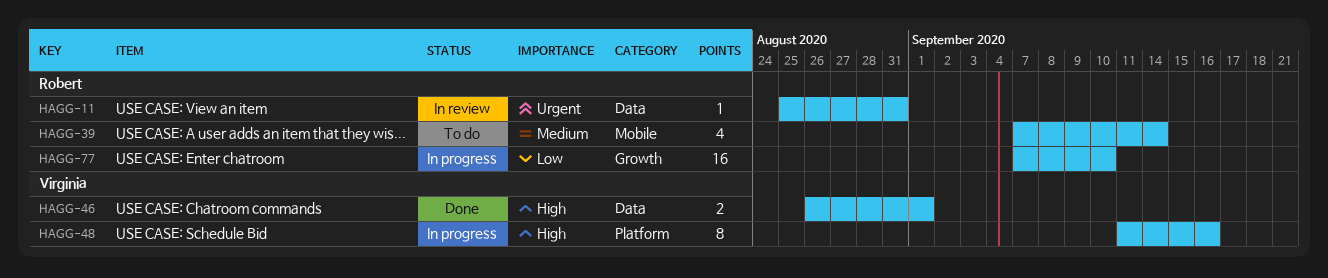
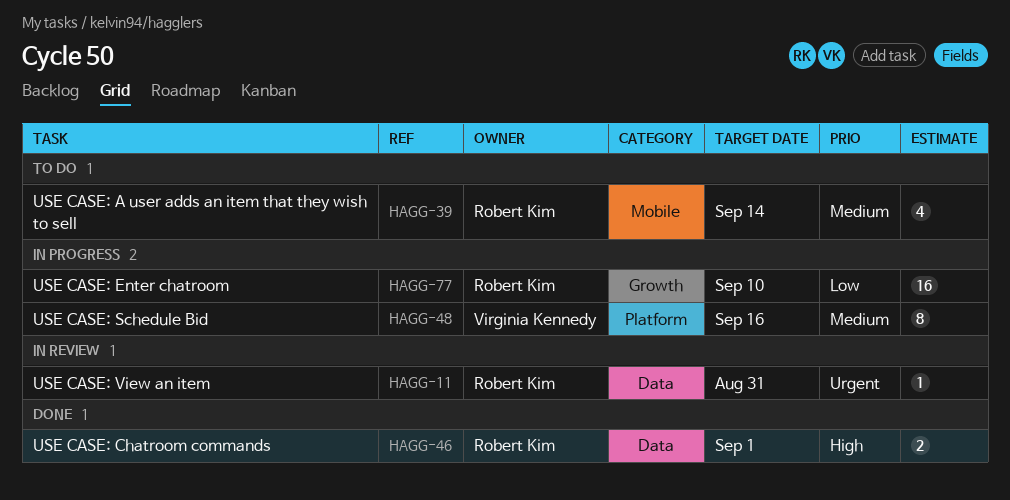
HAGG-46, owner: Virginia Kennedy -> Robert Kim
HAGG-48, priority: High -> Medium

